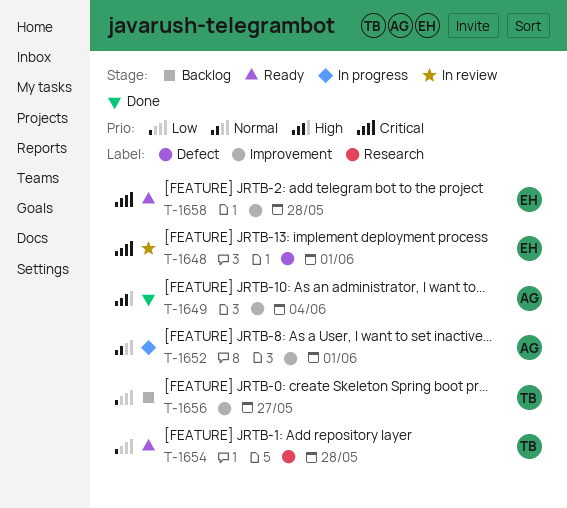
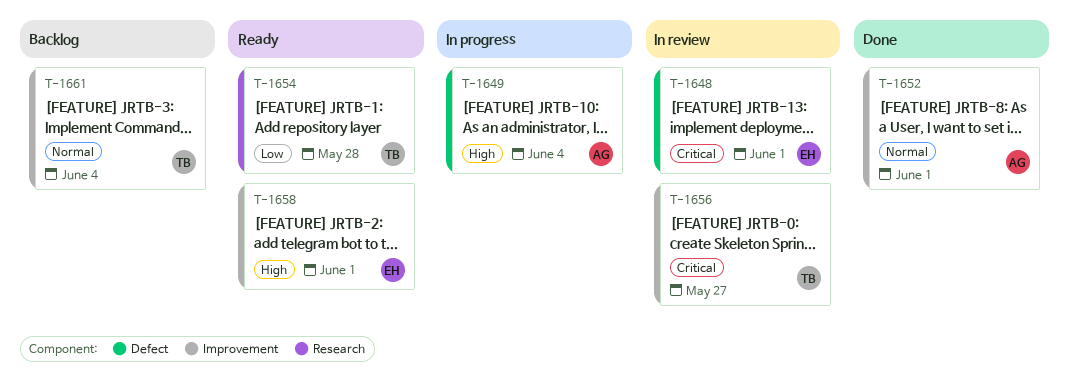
T-1649, status: Done -> In progress
T-1649, label: Improvement -> Defect
T-1652, status: In progress -> Done
T-1656, status: Backlog -> In review
T-1656, priority: Low -> Critical
T-1658, priority: Critical -> High
T-1658, due: May 28 -> Jun 1
T-1661: none -> present

